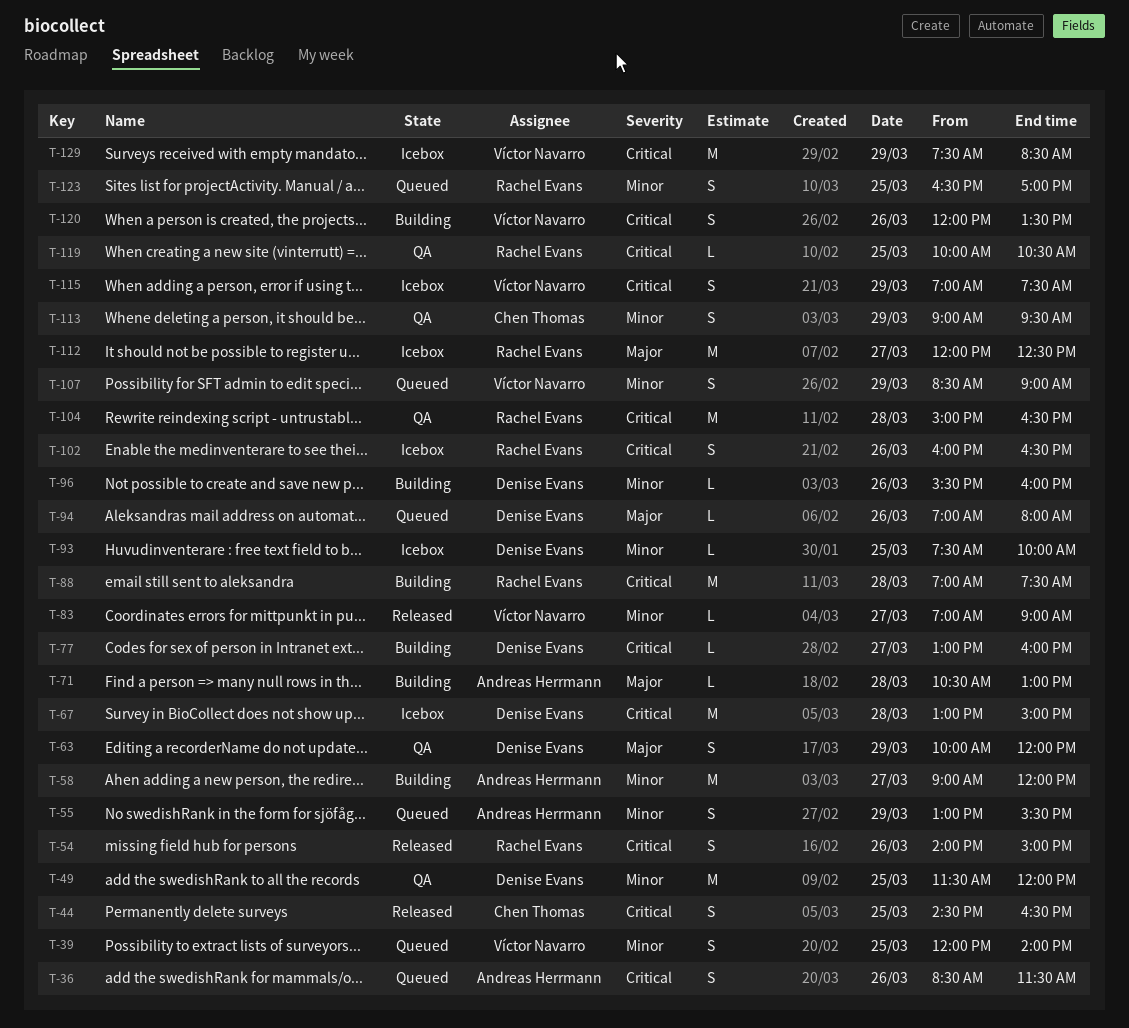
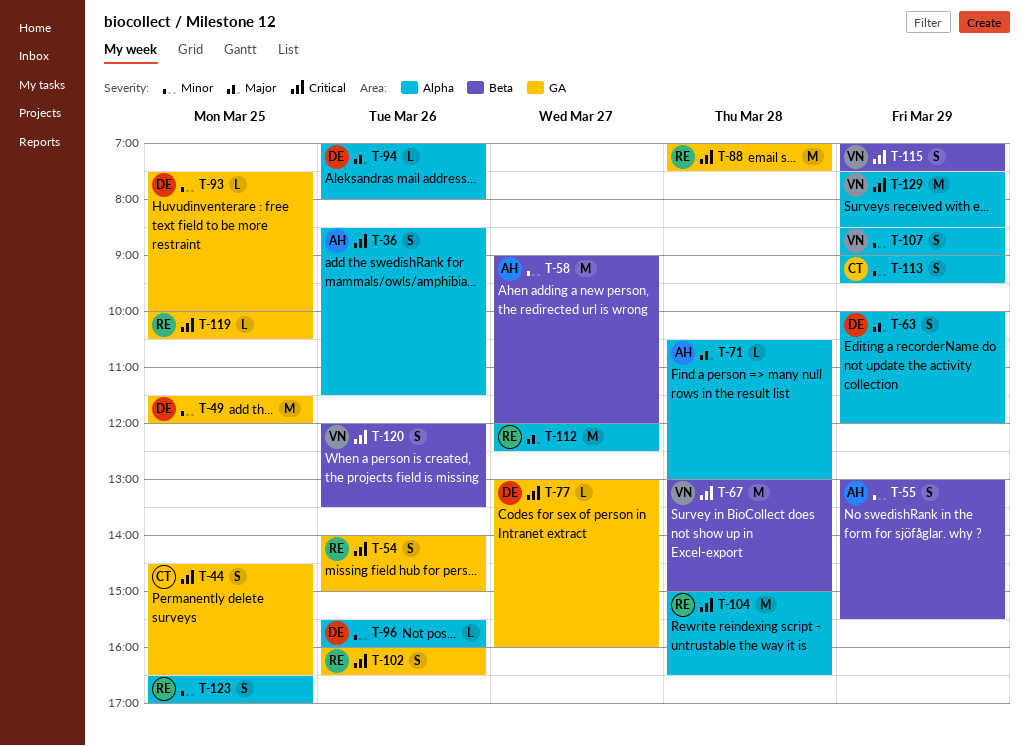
T-39: present -> none
T-67, owner: Denise Evans -> Víctor Navarro
T-83: present -> none

